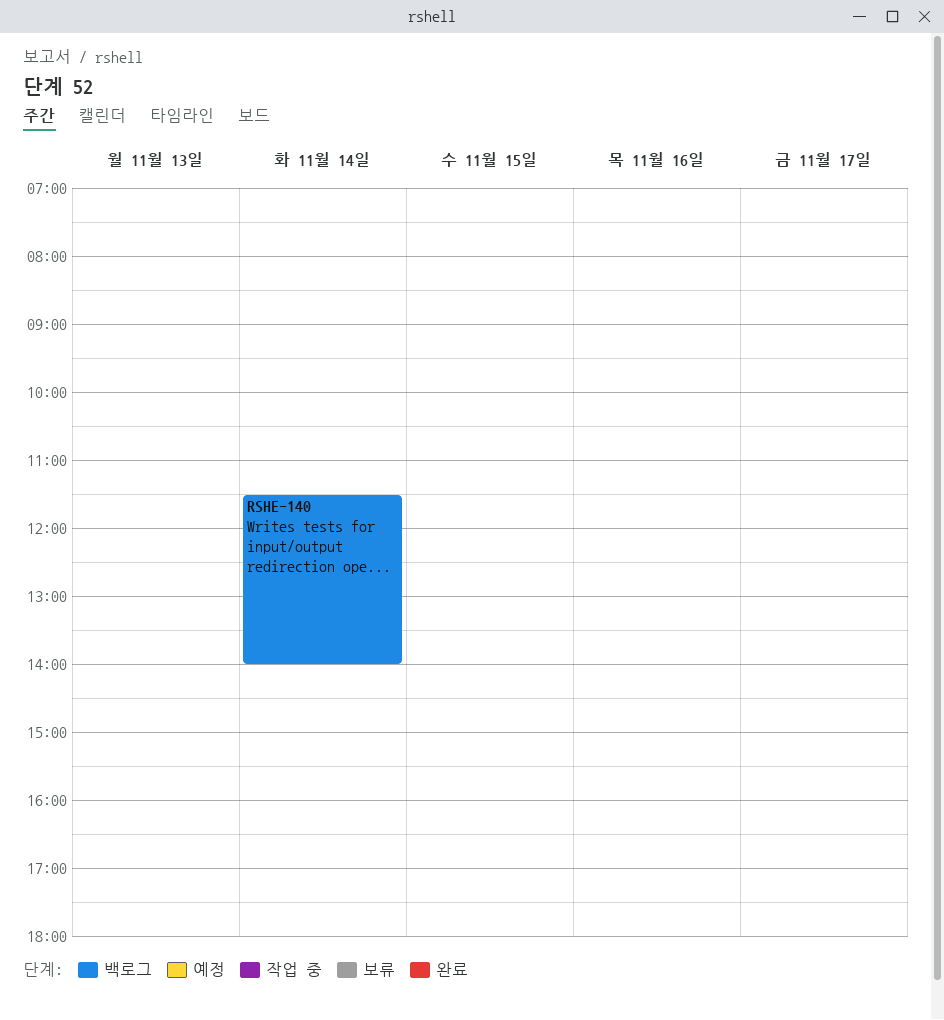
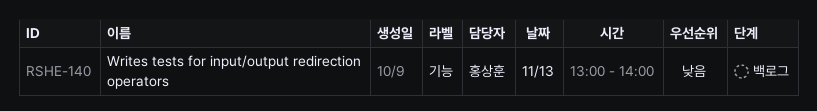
RSHE-140, day: Nov 14 -> Nov 13
RSHE-140, begins: 11:30 -> 13:00

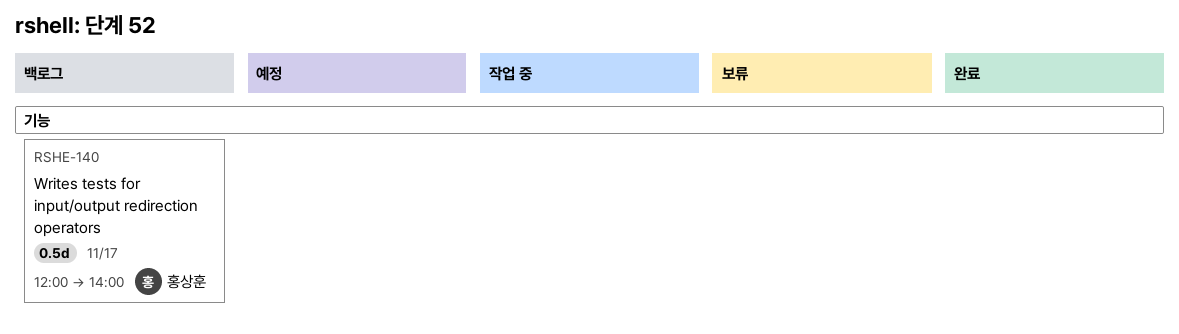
RSHE-140, day: Nov 13 -> Nov 17
RSHE-140, begins: 13:00 -> 12:00

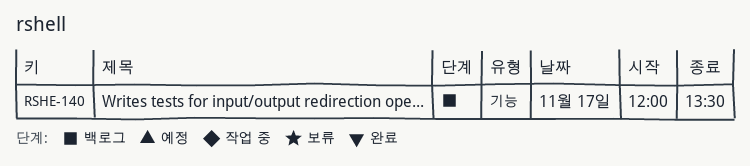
RSHE-140, ends: 14:00 -> 13:30

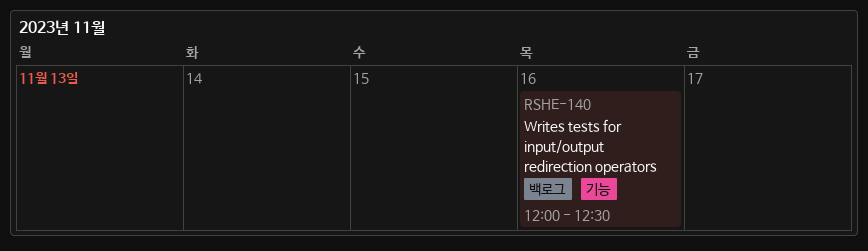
RSHE-140, day: Nov 17 -> Nov 16
RSHE-140, ends: 13:30 -> 12:30

